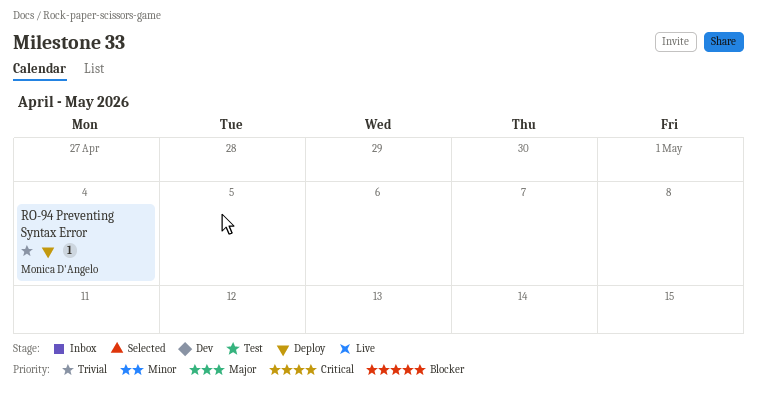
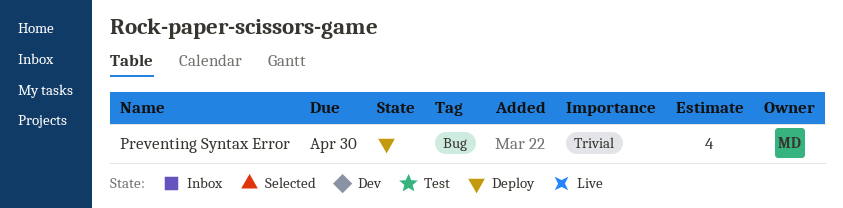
Preventing Syntax Error, estimate: 1 -> 4
Preventing Syntax Error, due: May 4 -> Apr 30

